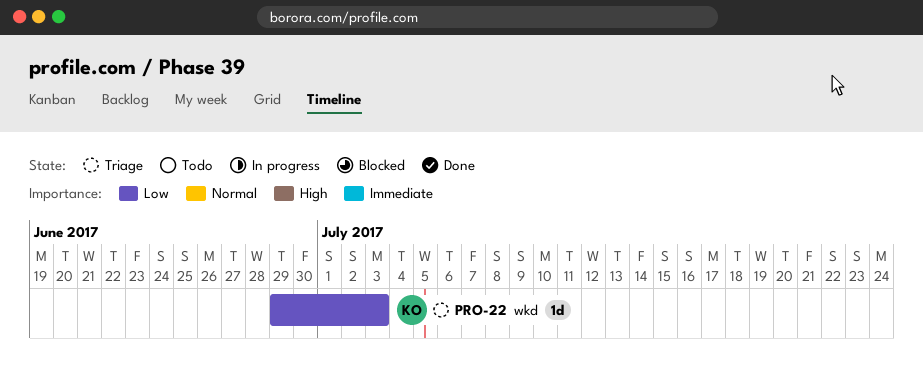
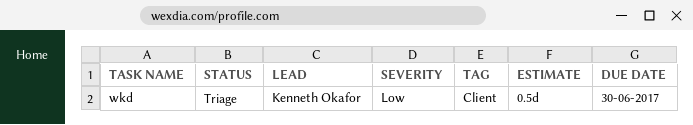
wkd, estimate: 1d -> 0.5d
wkd, due: Jul 3 -> Jun 30

